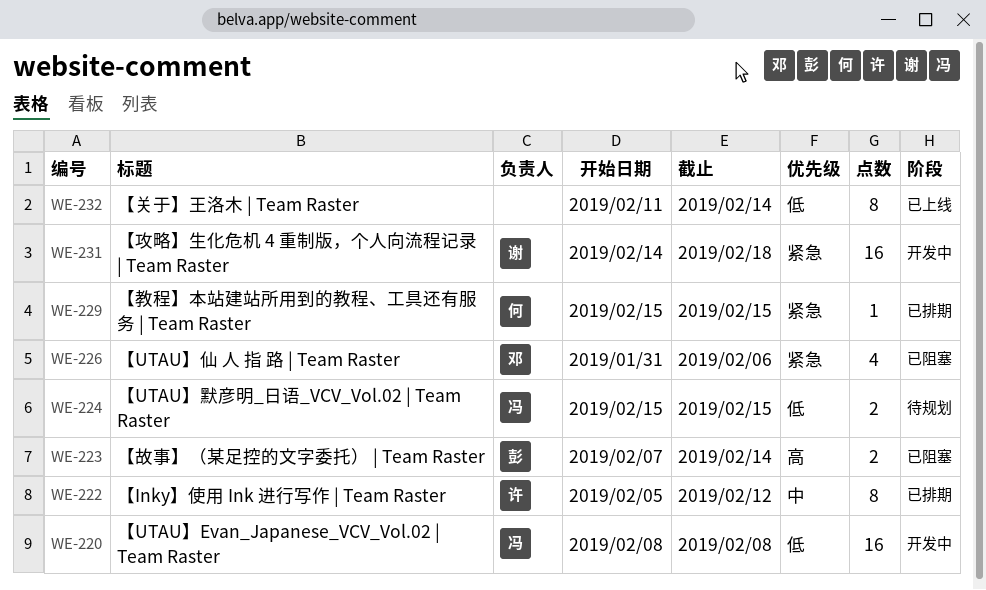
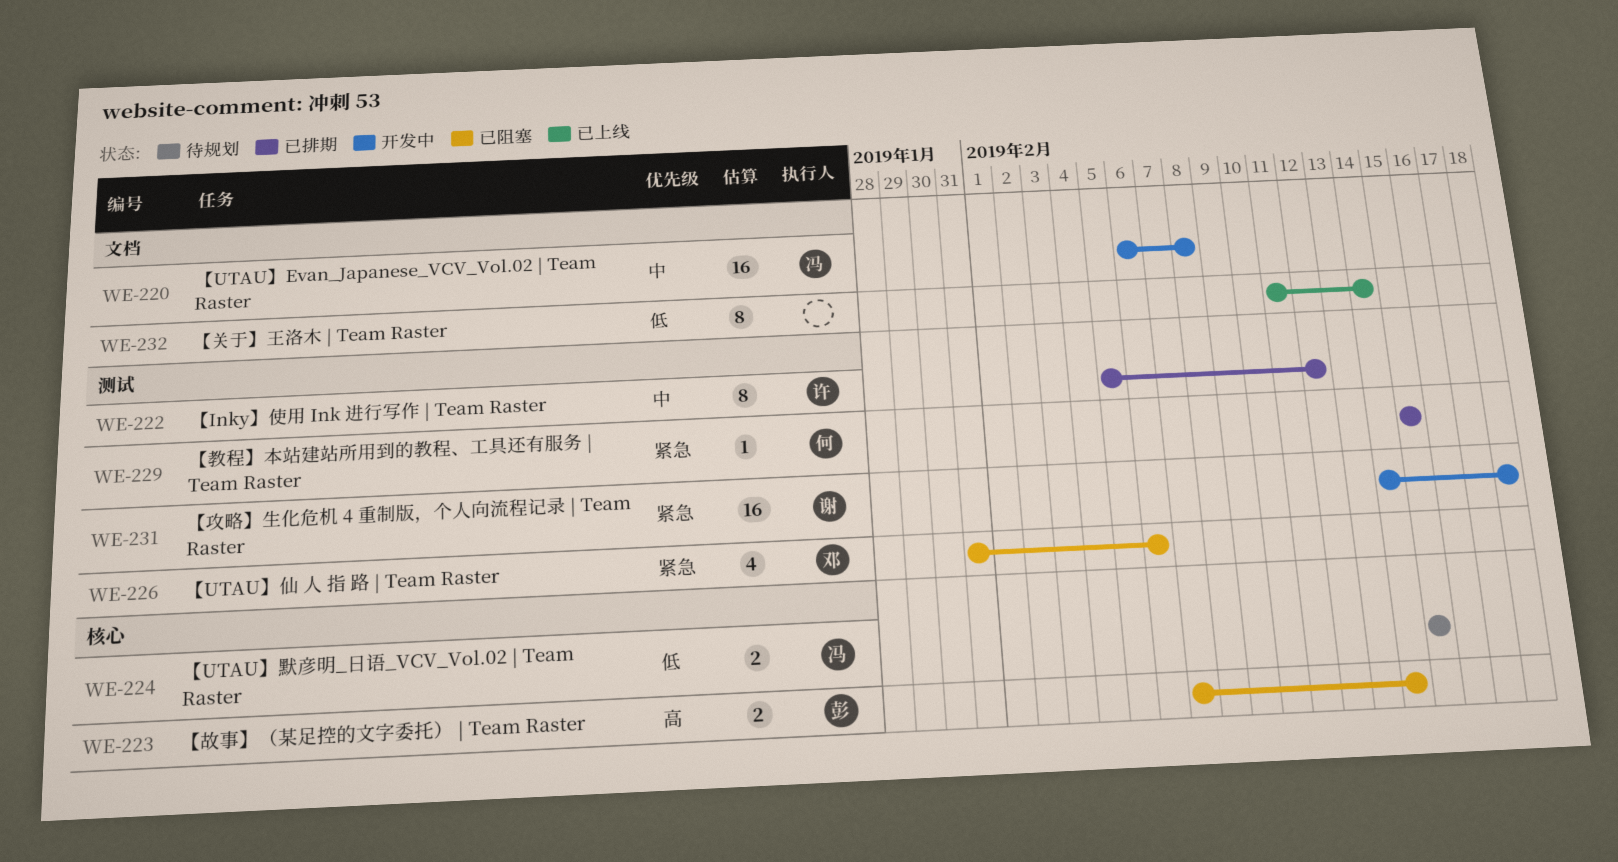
WE-220, priority: 低 -> 中
WE-220, start: Feb 8 -> Feb 6

